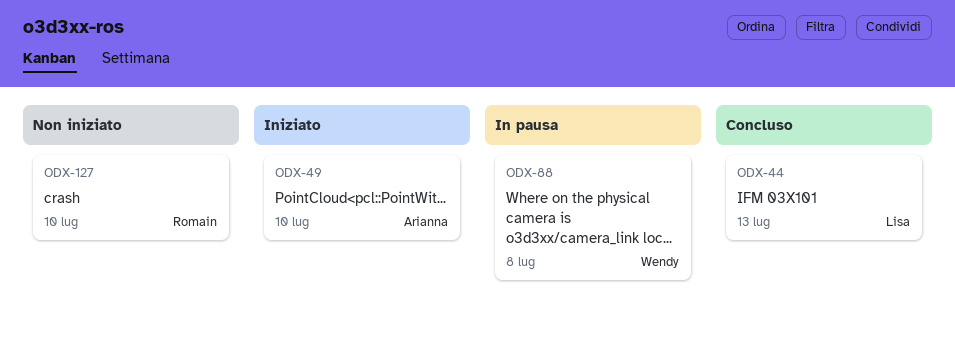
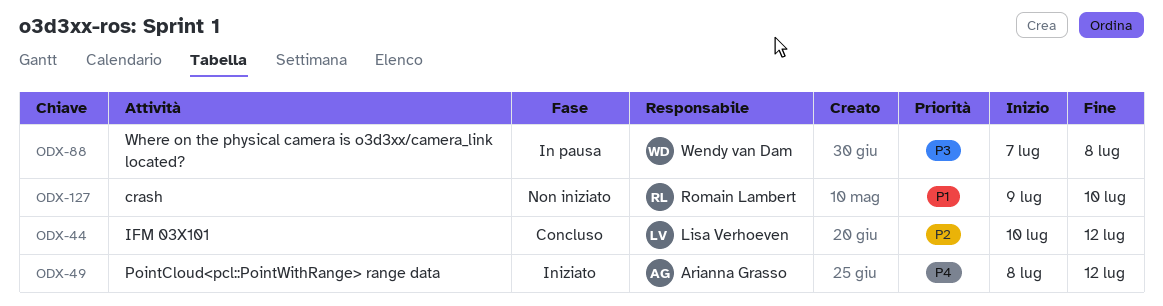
ODX-44, due: Jul 13 -> Jul 12
ODX-49, due: Jul 10 -> Jul 12

